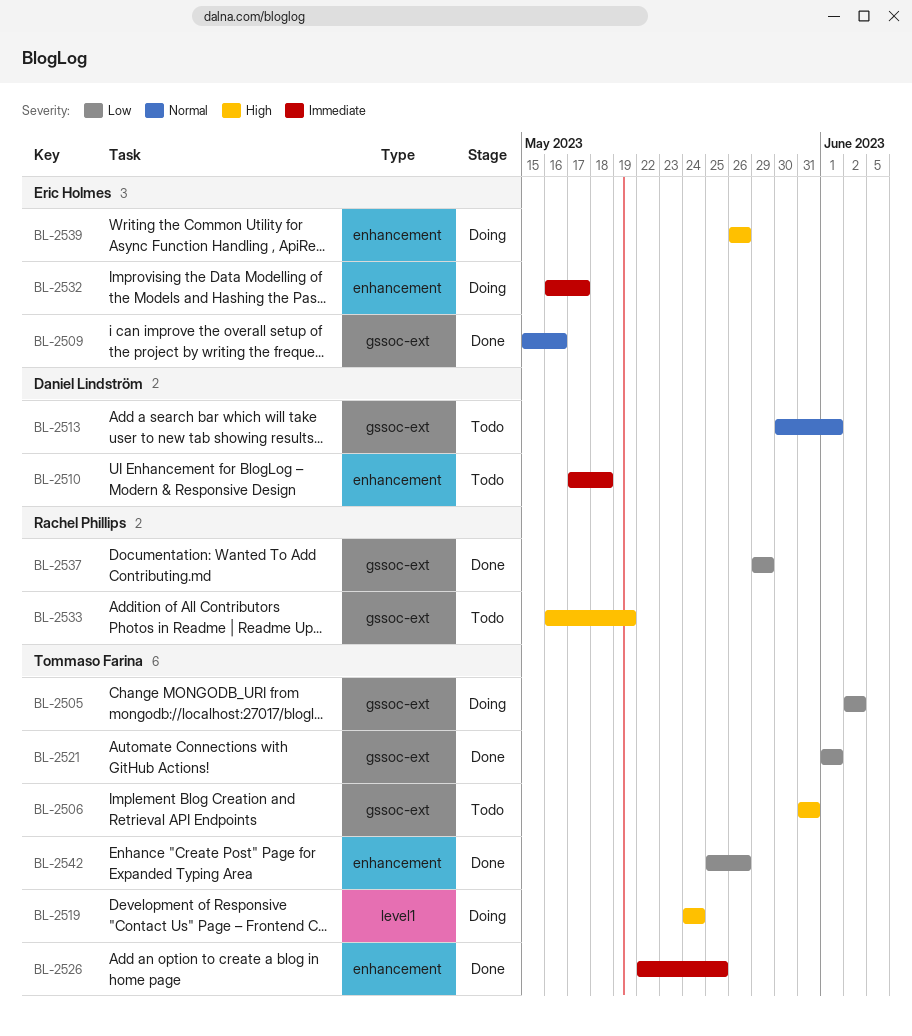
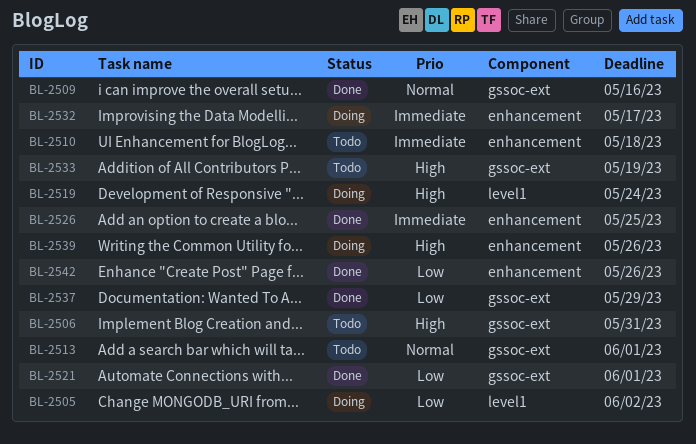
BL-2505, label: gssoc-ext -> level1

